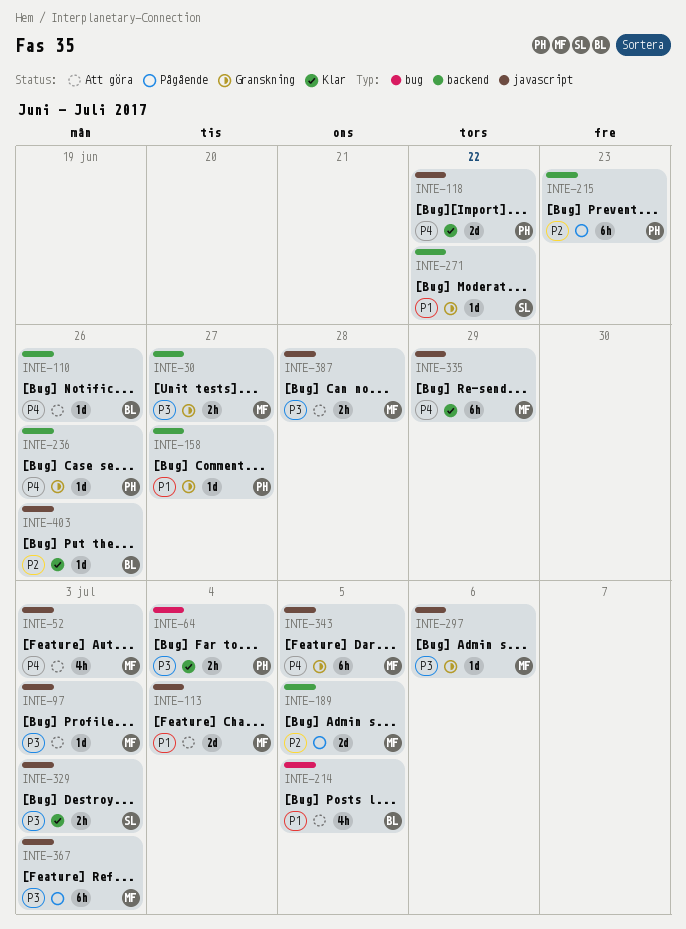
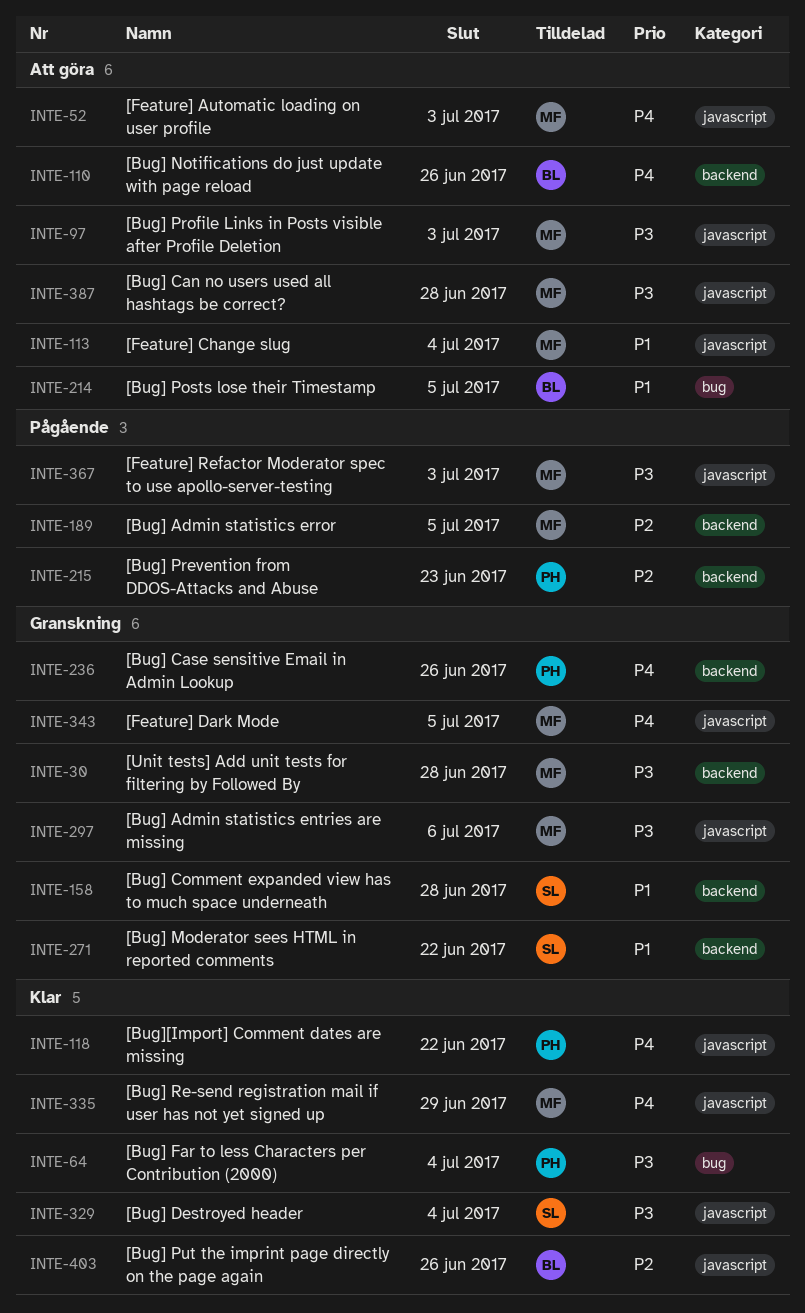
INTE-30, due: Jun 27 -> Jun 28
INTE-158, owner: PH -> SL
INTE-158, due: Jun 27 -> Jun 28
INTE-329, due: Jul 3 -> Jul 4

